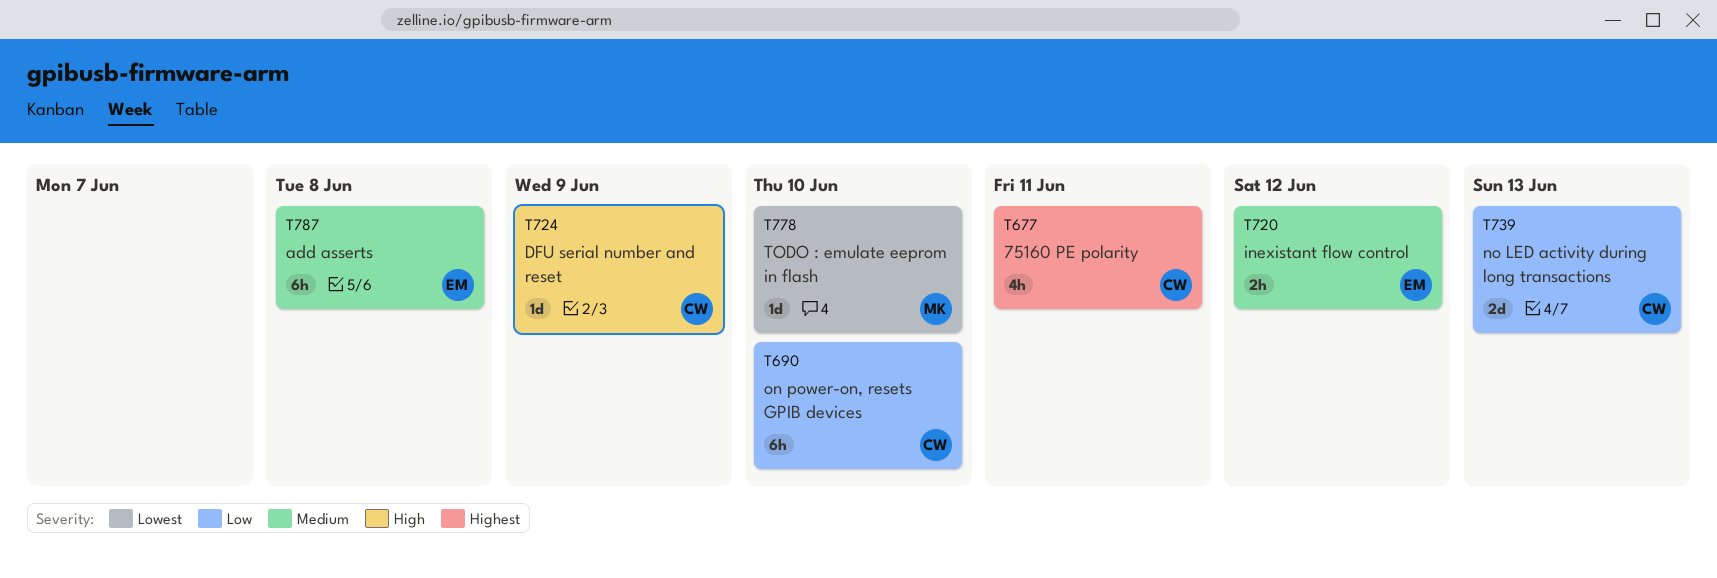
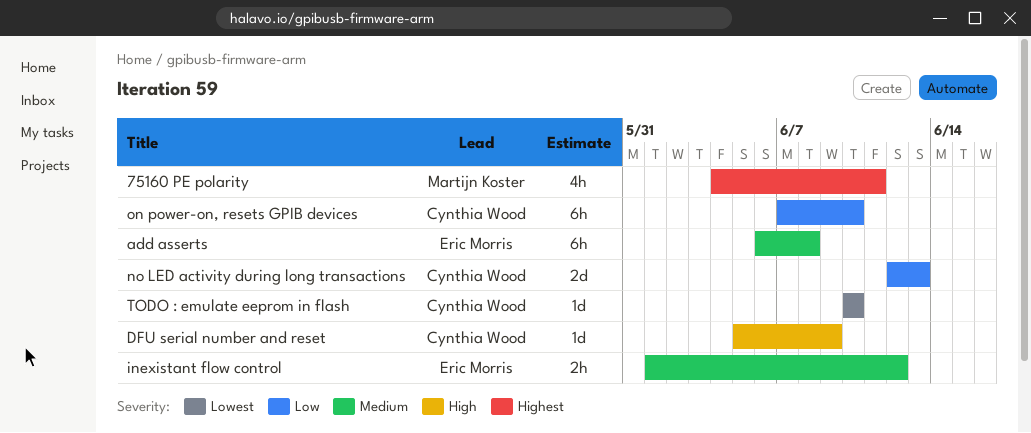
75160 PE polarity, owner: Cynthia Wood -> Martijn Koster
TODO : emulate eeprom in flash, owner: Martijn Koster -> Cynthia Wood

